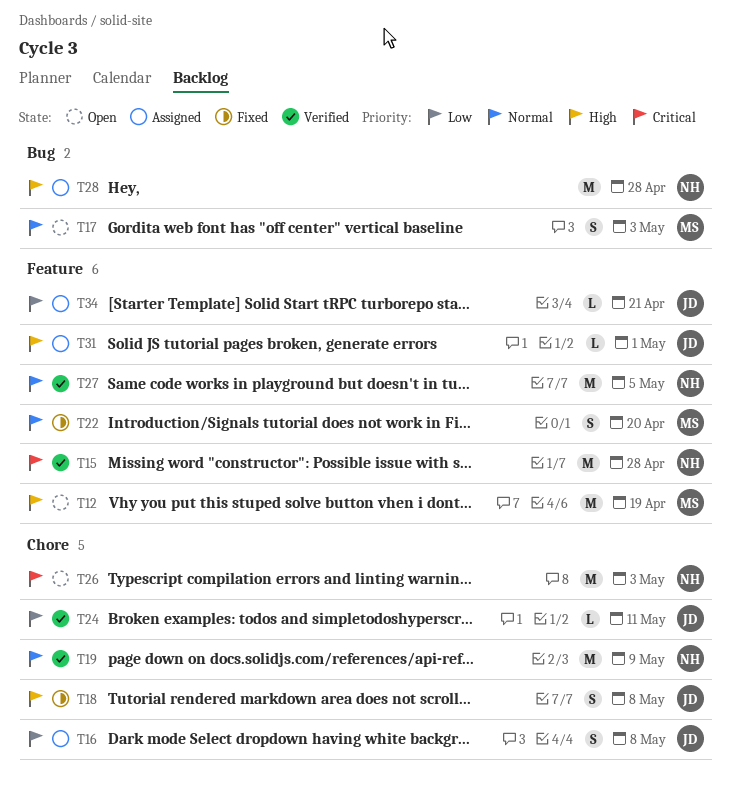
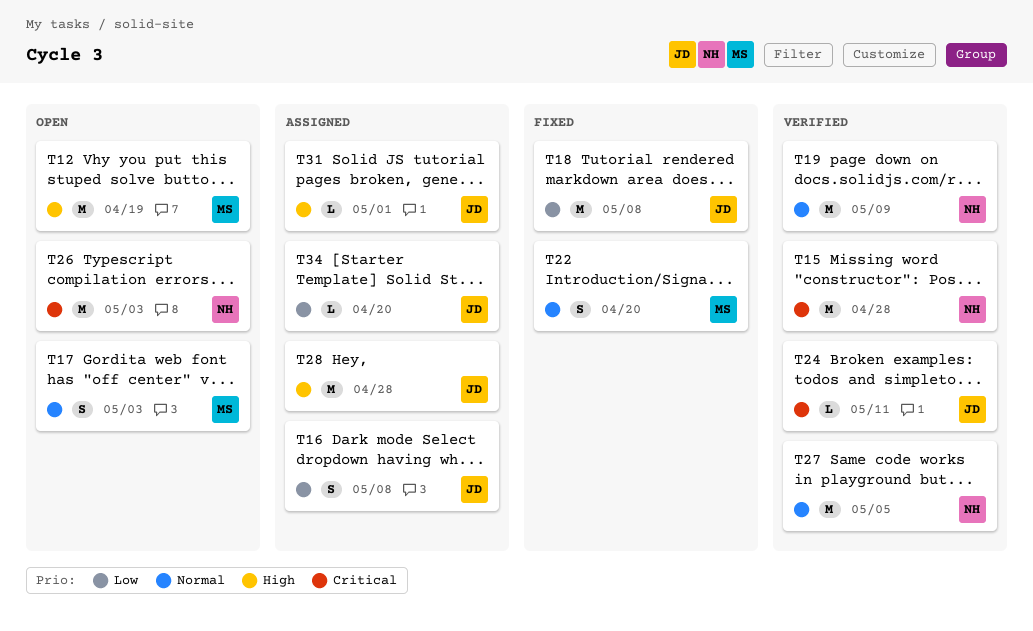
T18, priority: High -> Low
T18, estimate: S -> M
T24, priority: Low -> Critical
T28, owner: NH -> JD
T34, due: Apr 21 -> Apr 20

